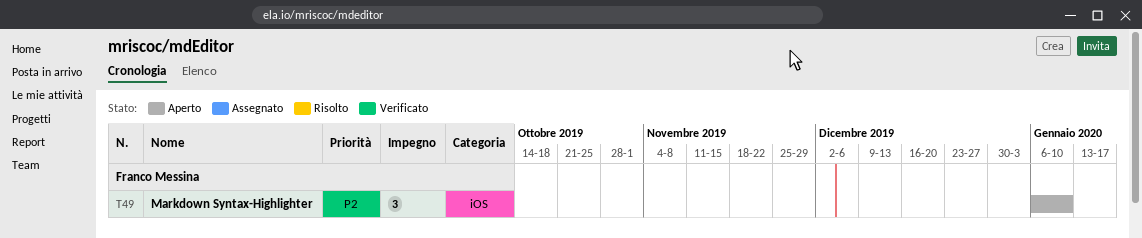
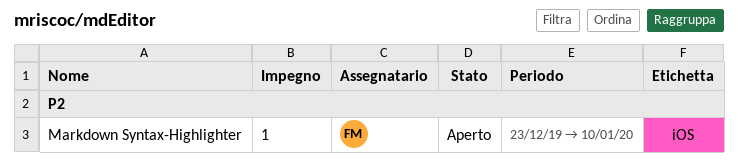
Markdown Syntax-Highlighter, estimate: 3 -> 1
Markdown Syntax-Highlighter, start: Jan 6 -> Dec 23

